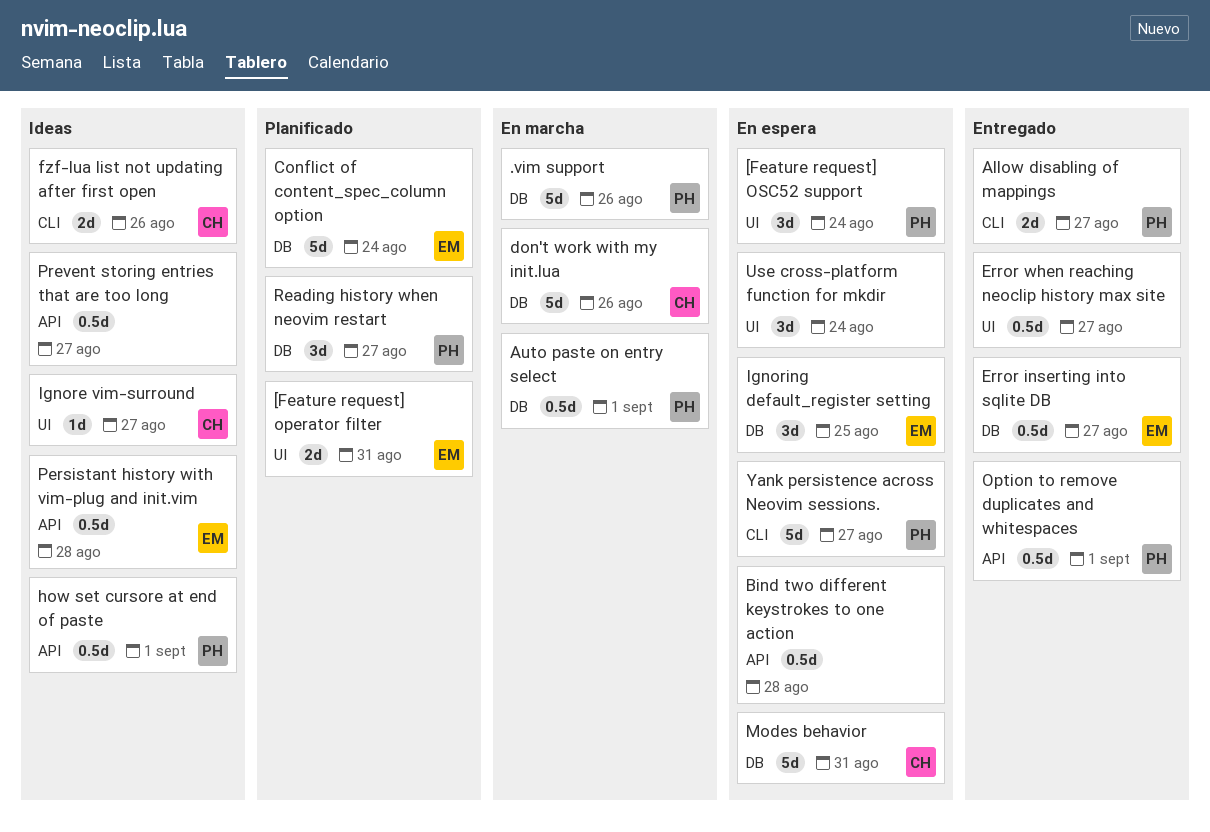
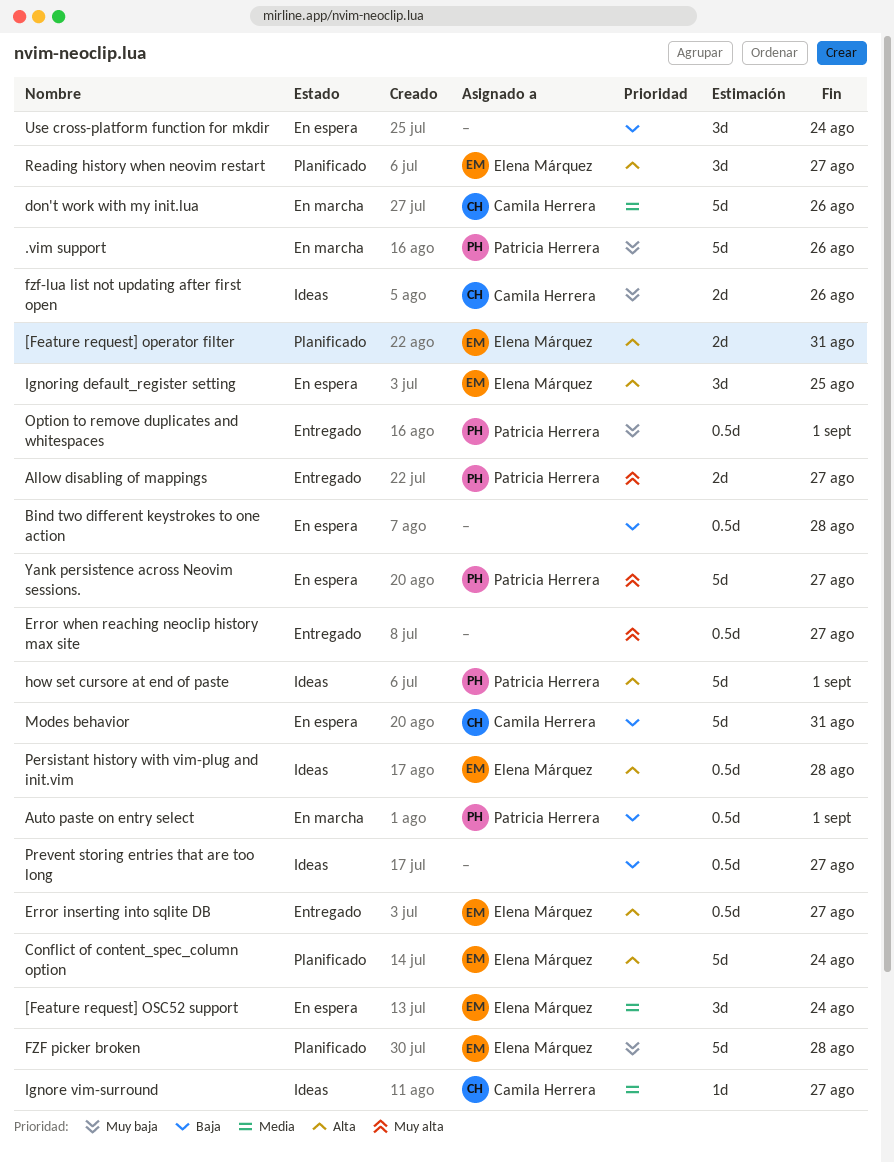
[Feature request] OSC52 support, owner: Patricia Herrera -> Elena Márquez
FZF picker broken: none -> present
how set cursore at end of paste, estimate: 0.5d -> 5d
Reading history when neovim restart, owner: Patricia Herrera -> Elena Márquez

